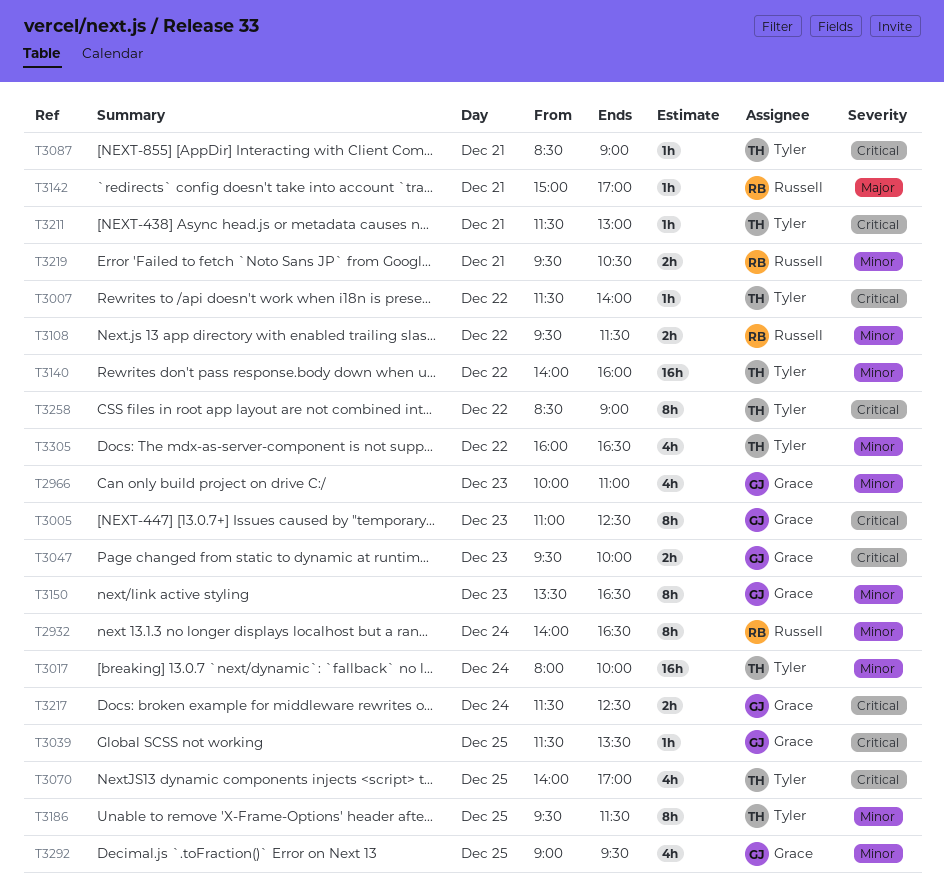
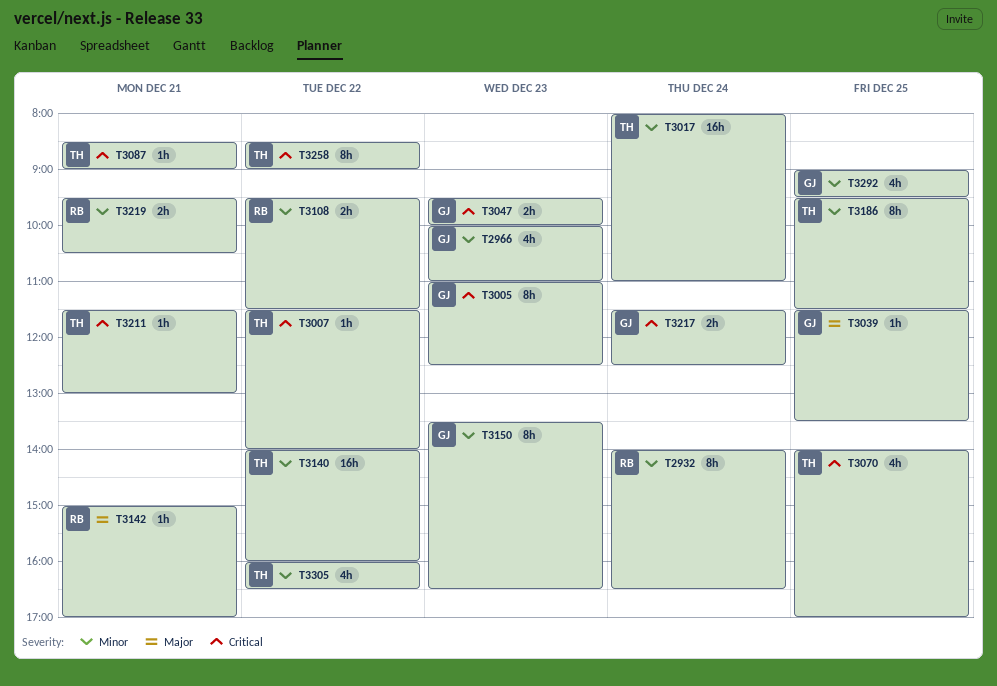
T3017, ends: 10:00 -> 11:00
T3039, priority: Critical -> Major

